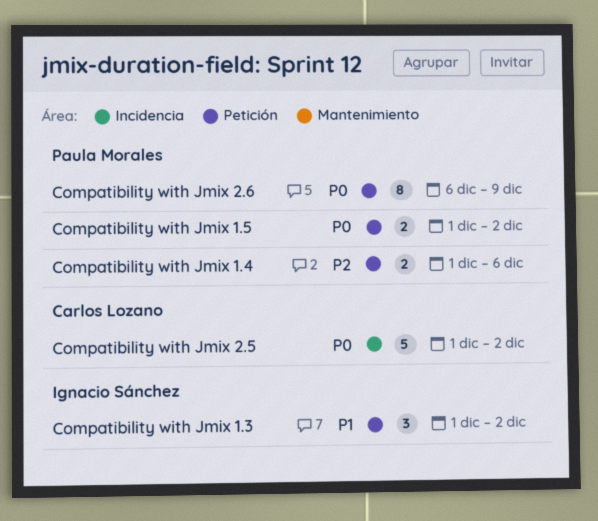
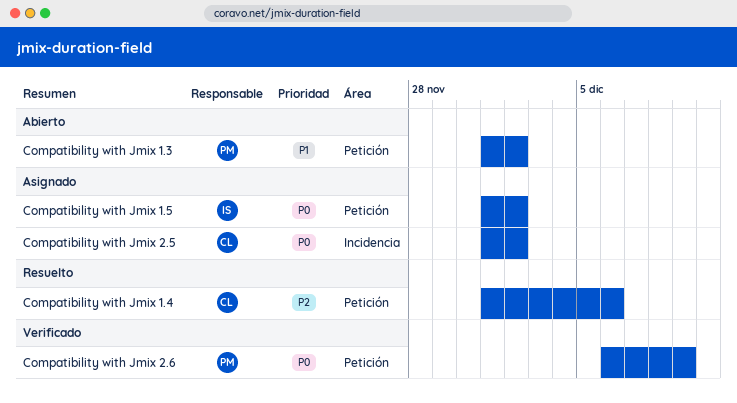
Compatibility with Jmix 1.3, owner: Ignacio Sánchez -> Paula Morales
Compatibility with Jmix 1.4, owner: Paula Morales -> Carlos Lozano
Compatibility with Jmix 1.5, owner: Paula Morales -> Ignacio Sánchez

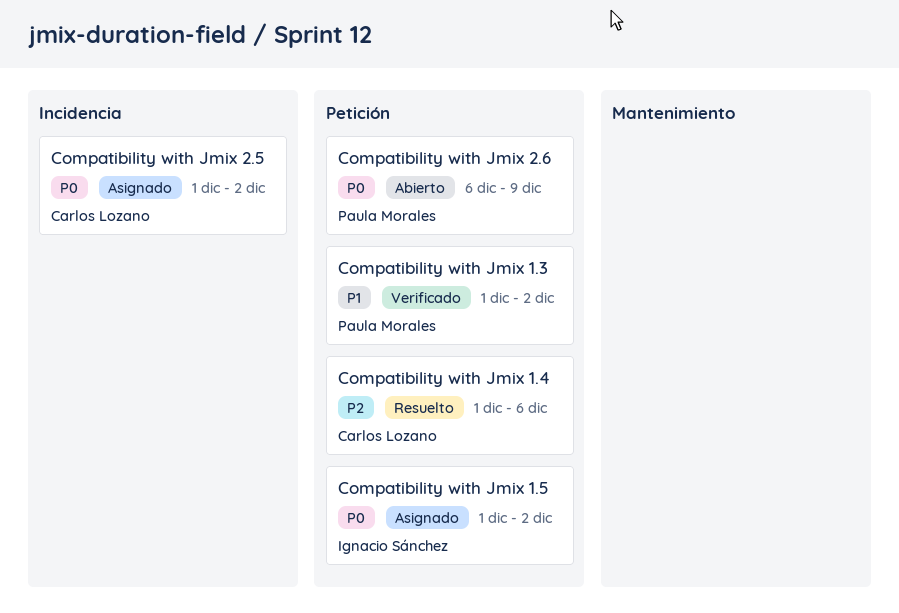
Compatibility with Jmix 1.3, status: Abierto -> Verificado
Compatibility with Jmix 2.6, status: Verificado -> Abierto

